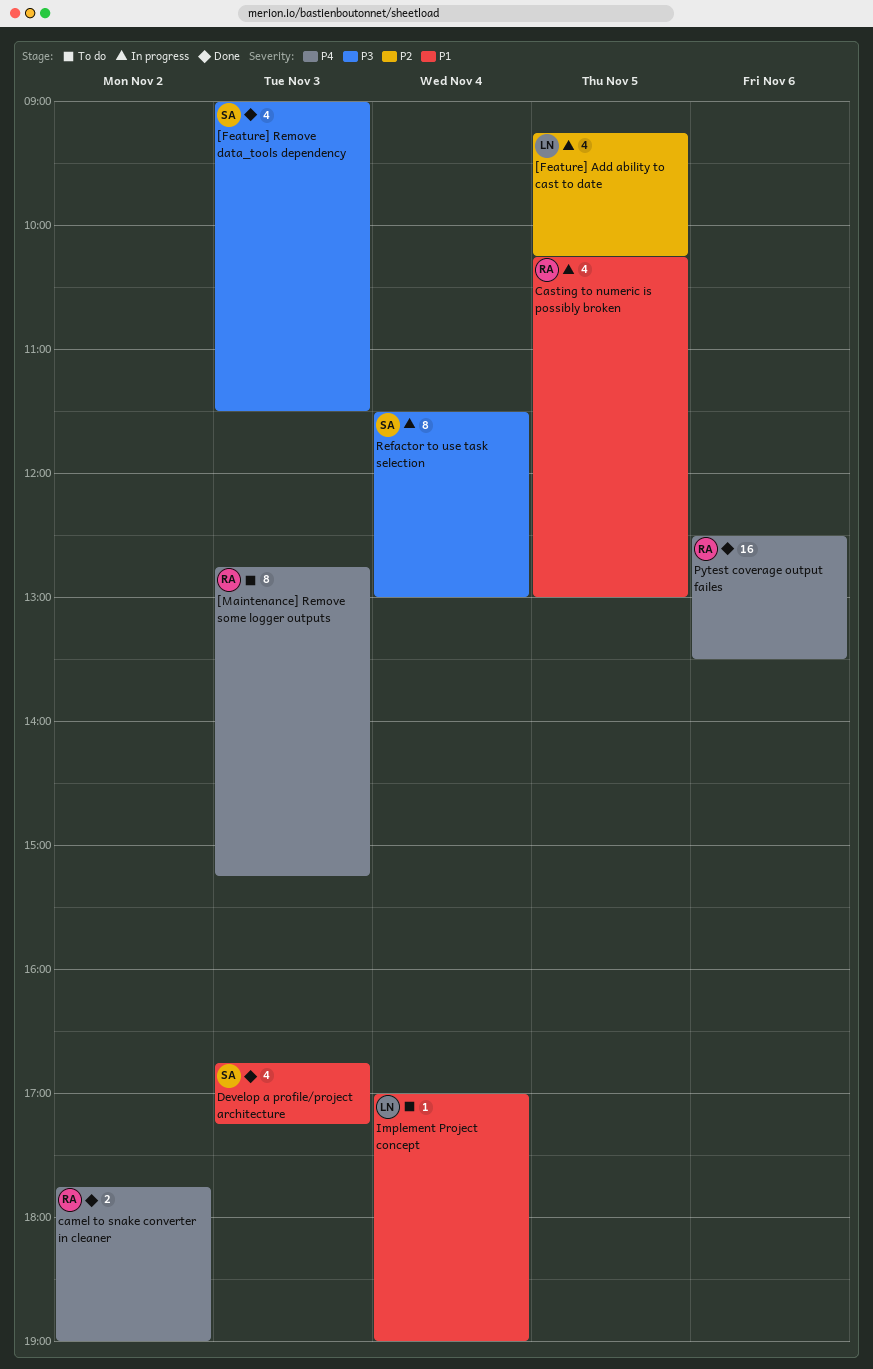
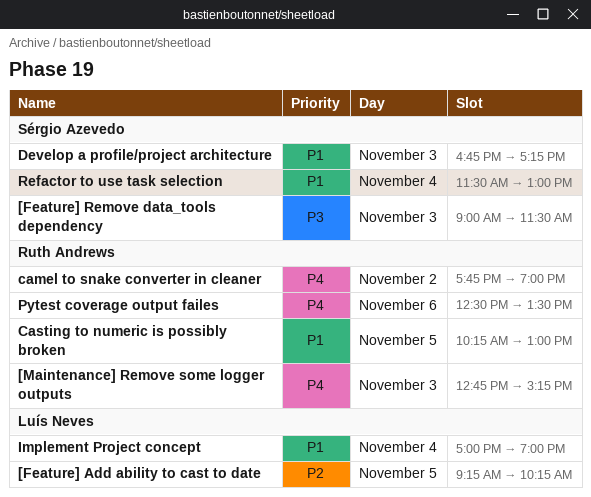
Refactor to use task selection, priority: P3 -> P1

